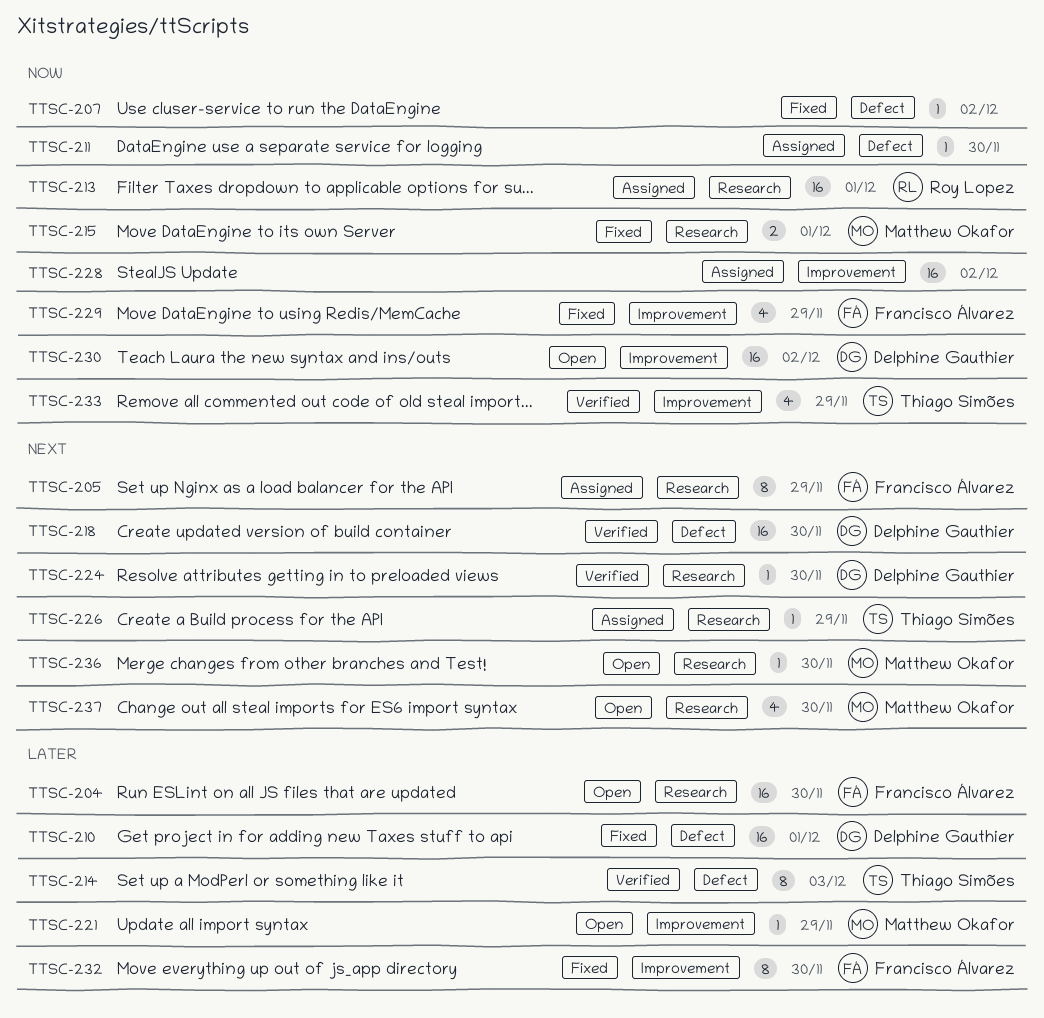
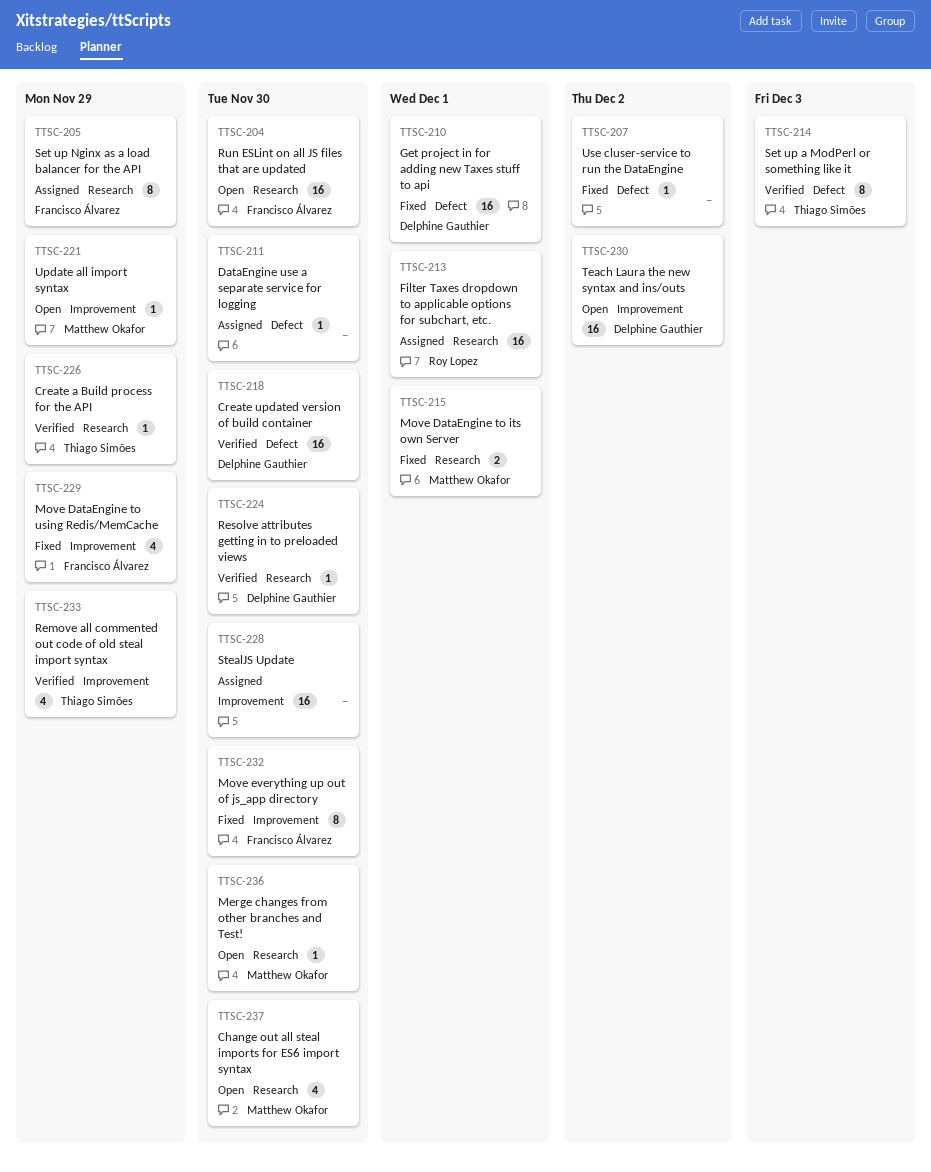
TTSC-226, status: Assigned -> Verified
TTSC-228, due: Dec 2 -> Nov 30

